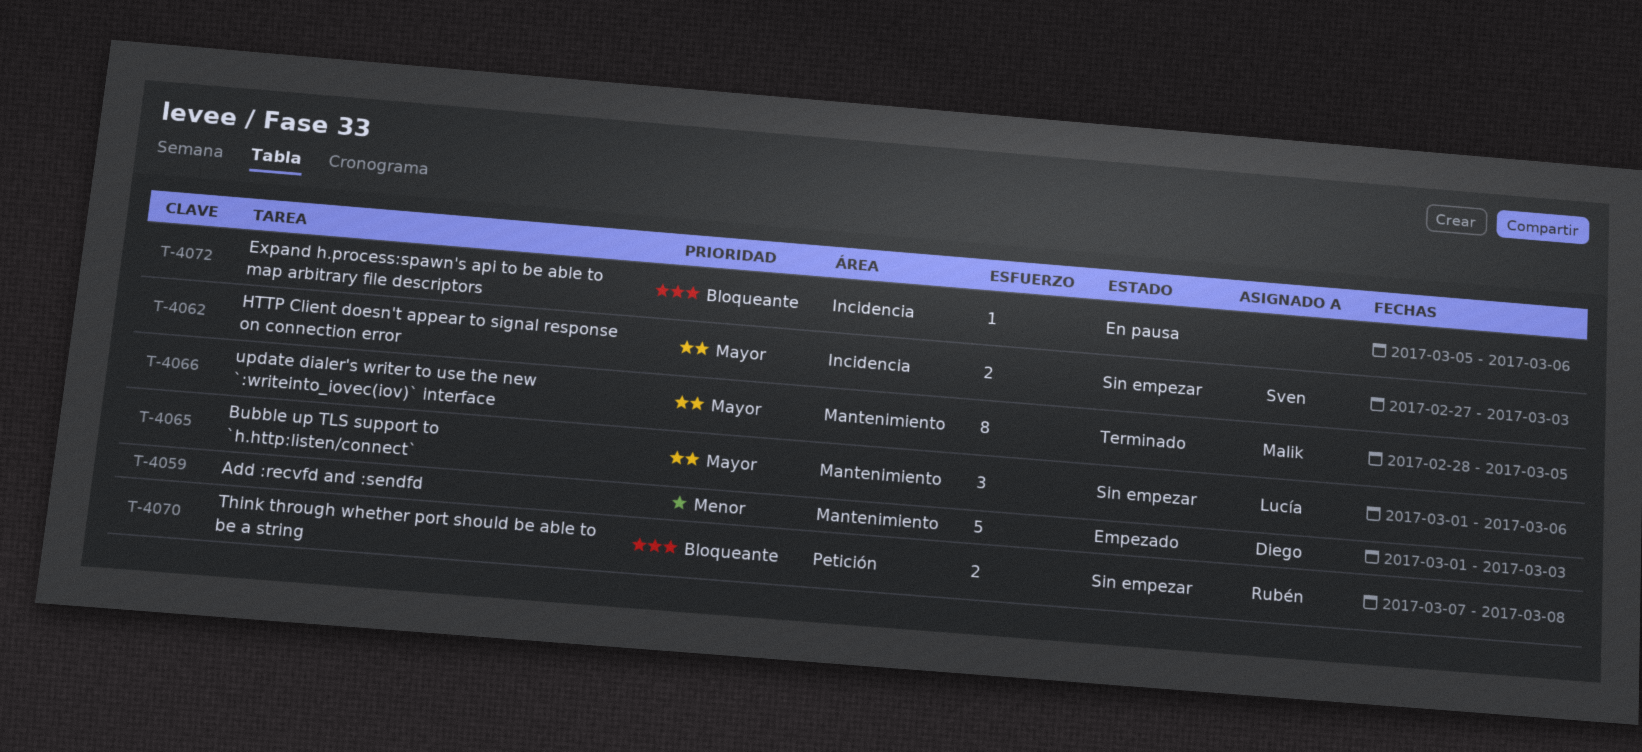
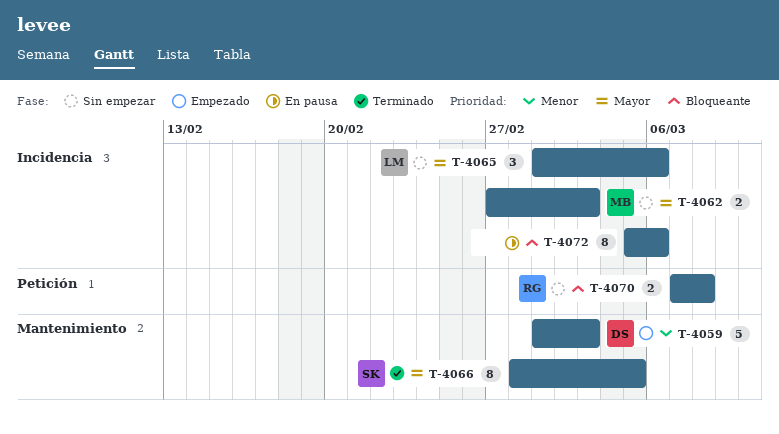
T-4062, owner: Sven -> Malik
T-4065, label: Mantenimiento -> Incidencia
T-4066, owner: Malik -> Sven
T-4072, estimate: 1 -> 8

